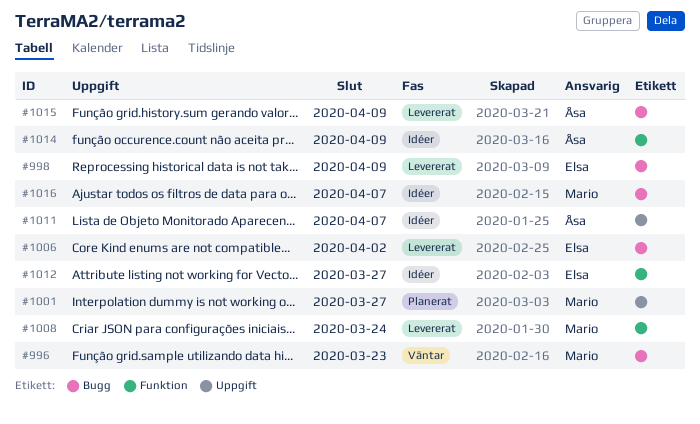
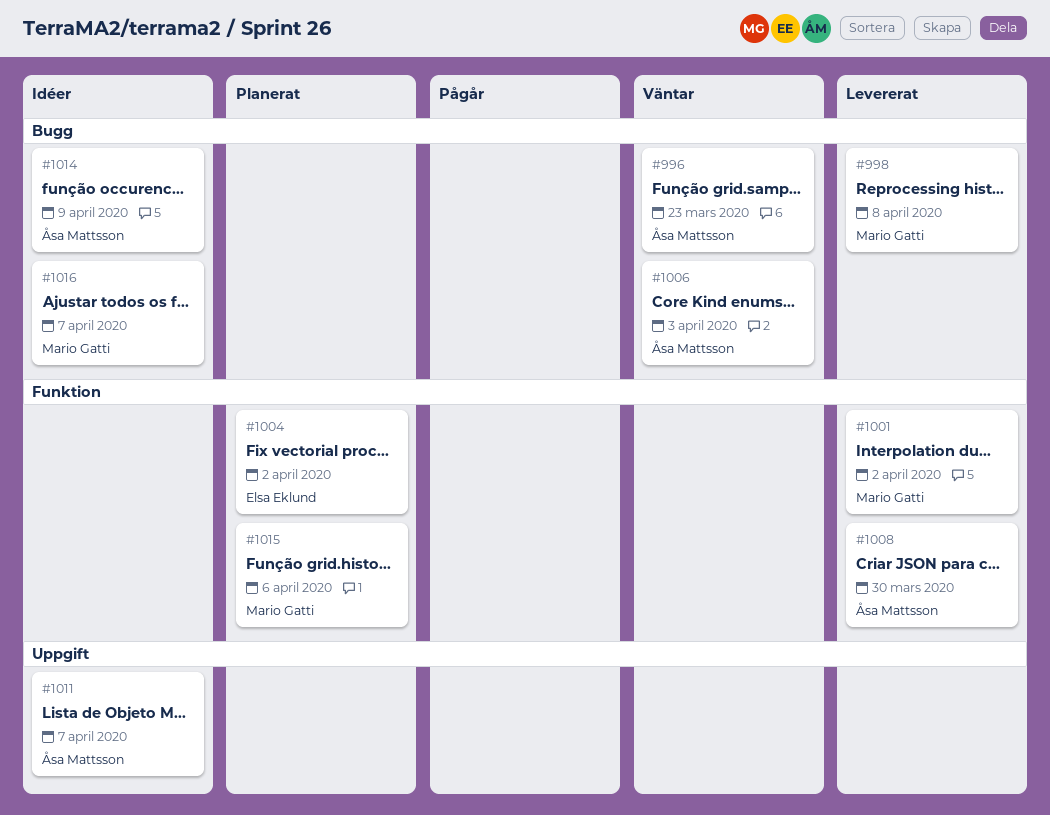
#996, owner: Mario Gatti -> Åsa Mattsson
#998, owner: Elsa Eklund -> Mario Gatti
#998, due: Apr 9 -> Apr 8
#1001, status: Planerat -> Levererat
#1001, label: Uppgift -> Funktion
#1001, due: Mar 27 -> Apr 2
#1004: none -> present
#1006, status: Levererat -> Väntar
#1006, owner: Elsa Eklund -> Åsa Mattsson
#1006, due: Apr 2 -> Apr 3
#1008, owner: Mario Gatti -> Åsa Mattsson
#1008, due: Mar 24 -> Mar 30
#1012: present -> none
#1014, label: Funktion -> Bugg
#1015, status: Levererat -> Planerat
#1015, owner: Åsa Mattsson -> Mario Gatti
#1015, label: Bugg -> Funktion
#1015, due: Apr 9 -> Apr 6

